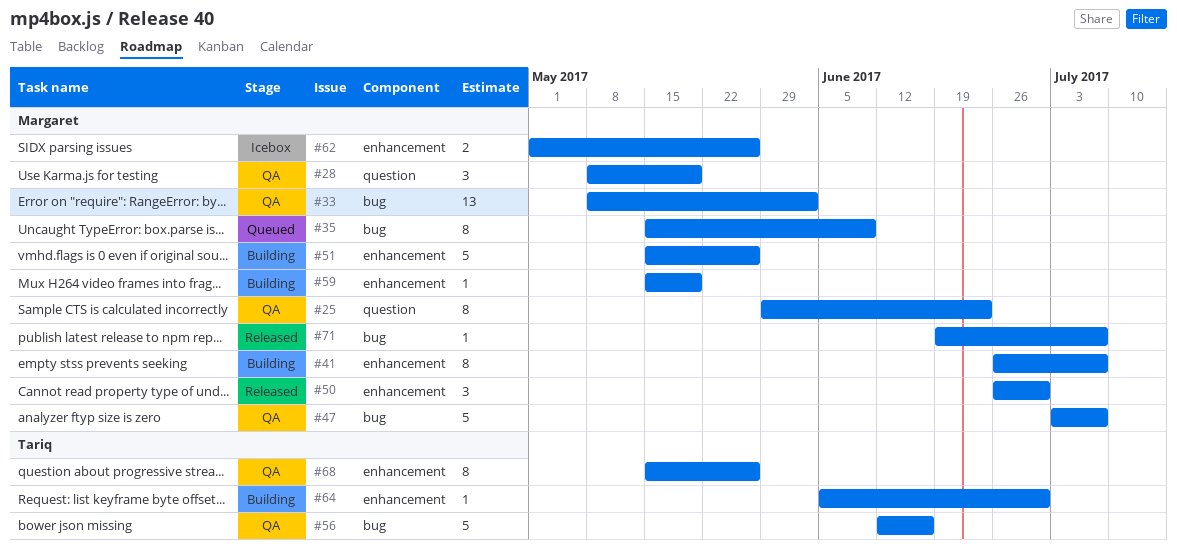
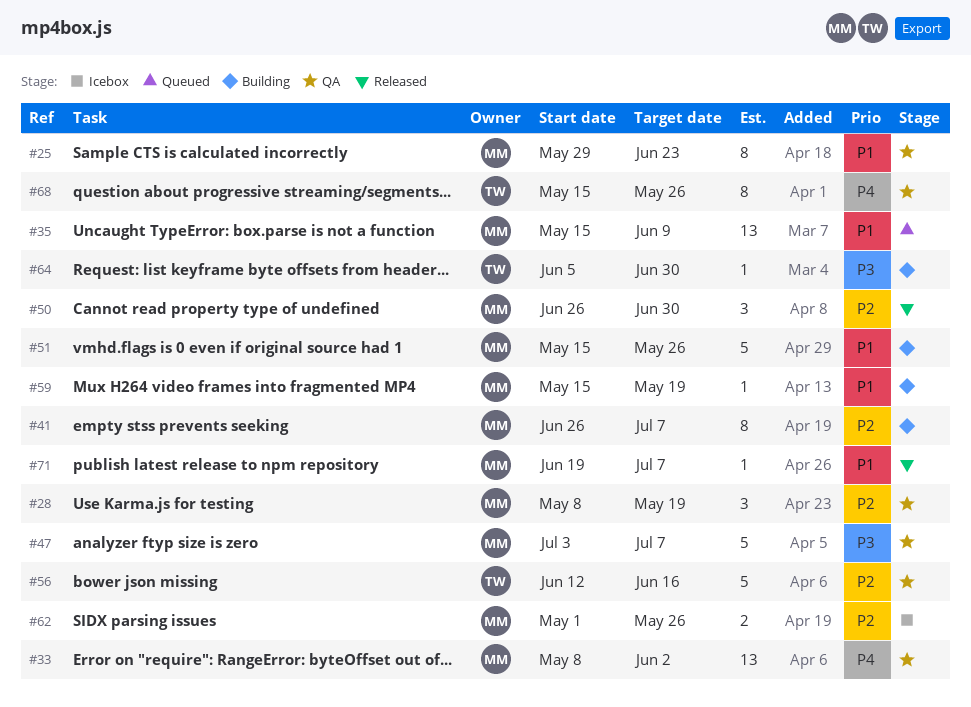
#35, estimate: 8 -> 13

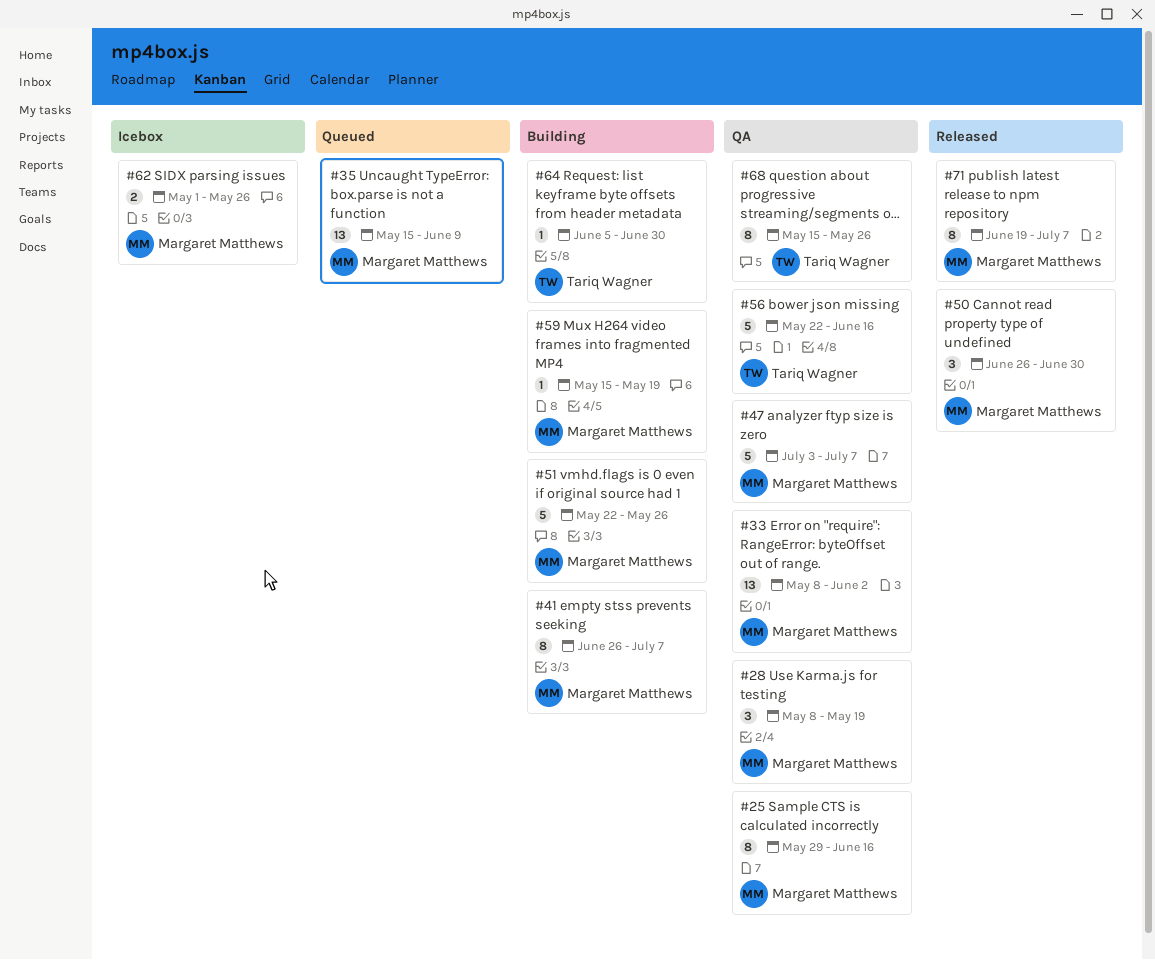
#25, due: Jun 23 -> Jun 16
#51, start: May 15 -> May 22
#56, start: Jun 12 -> May 22
#71, estimate: 1 -> 8

